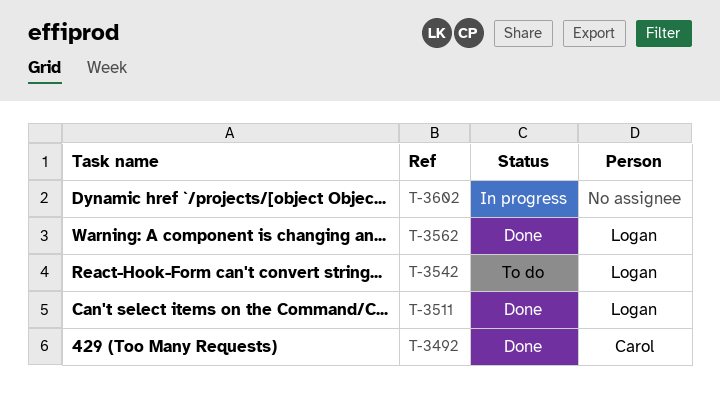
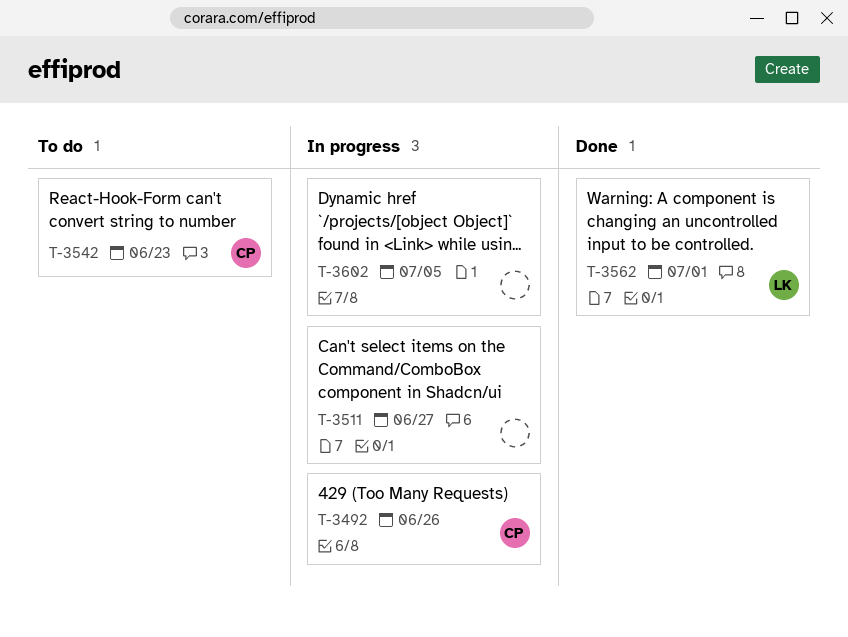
T-3492, status: Done -> In progress
T-3511, status: Done -> In progress
T-3511, owner: Logan -> none
T-3542, owner: Logan -> Carol

